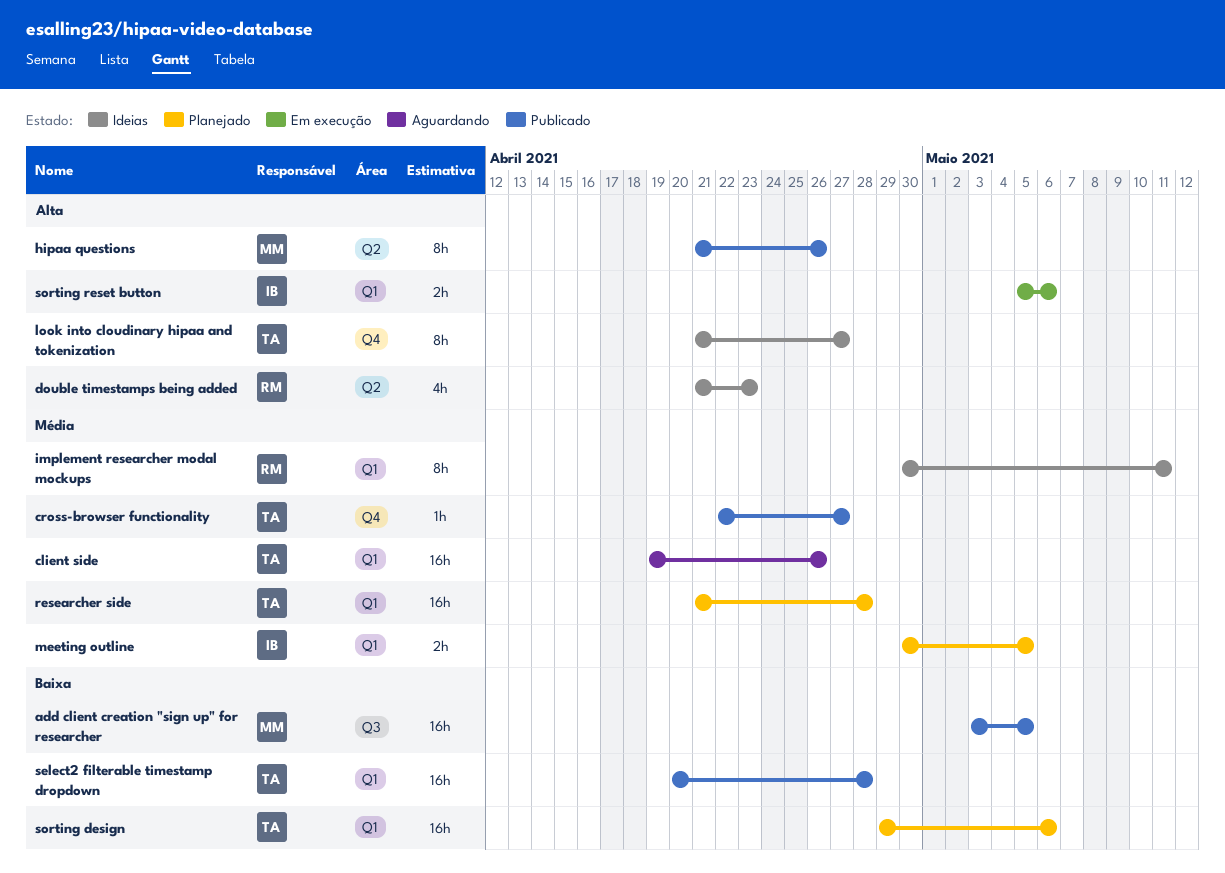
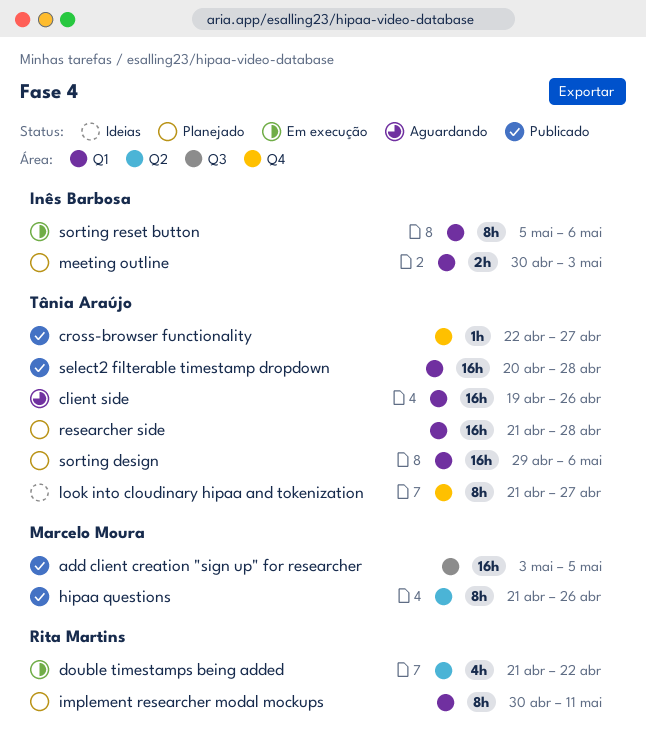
double timestamps being added, status: Ideias -> Em execução
double timestamps being added, due: Apr 23 -> Apr 22
implement researcher modal mockups, status: Ideias -> Planejado
meeting outline, due: May 5 -> May 3
sorting reset button, estimate: 2h -> 8h

